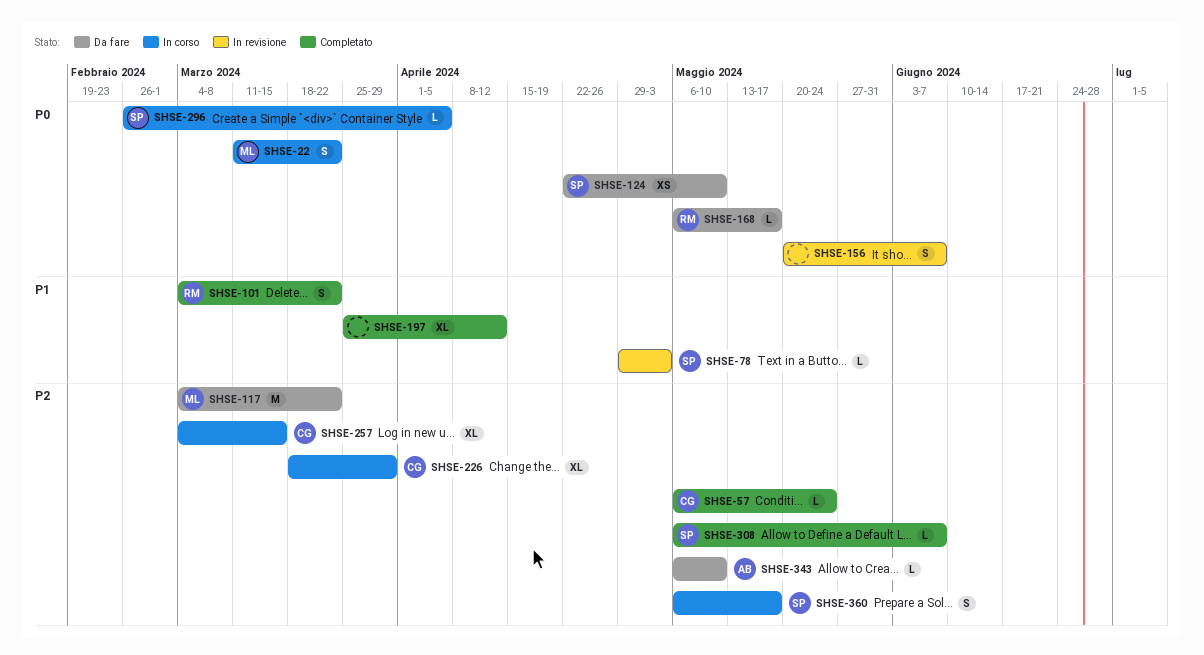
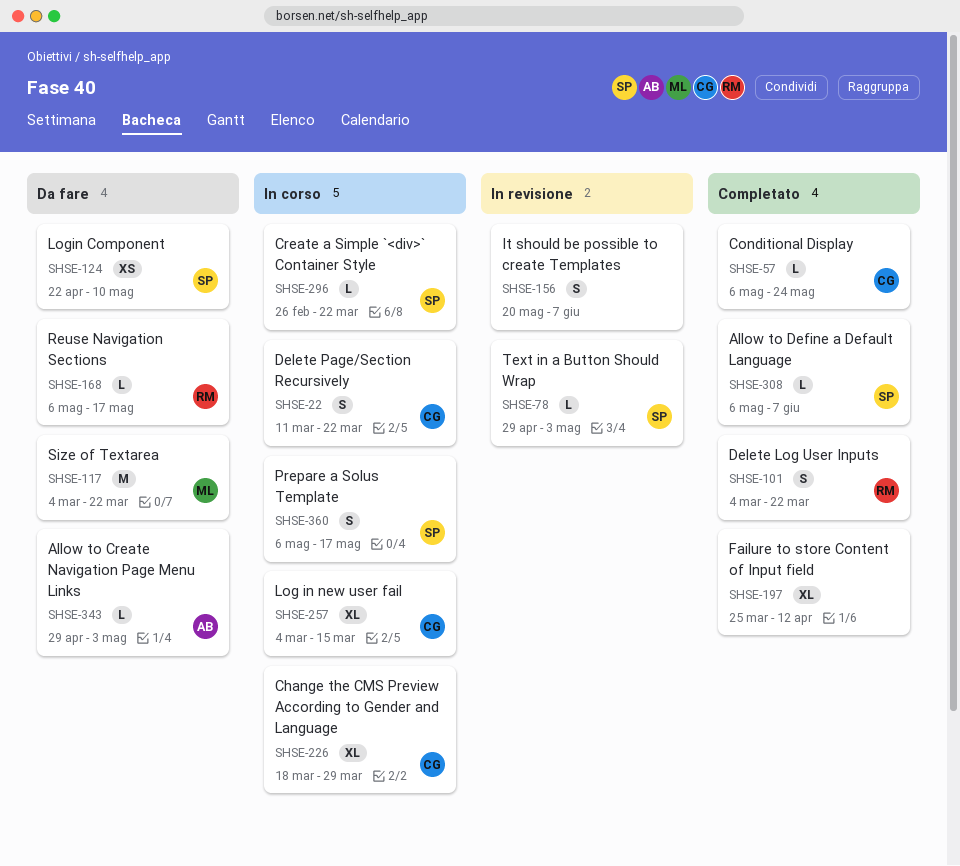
SHSE-22, owner: ML -> CG
SHSE-296, due: Apr 5 -> Mar 22
SHSE-343, start: May 6 -> Apr 29
SHSE-343, due: May 10 -> May 3

